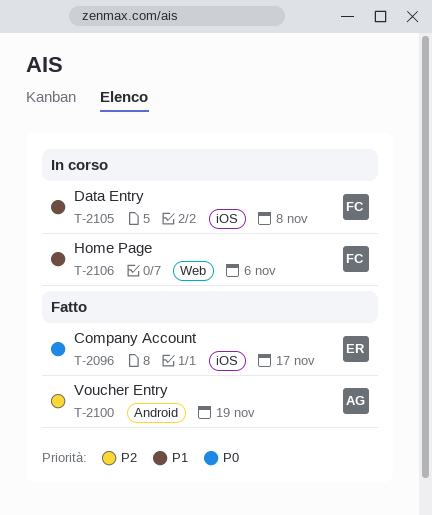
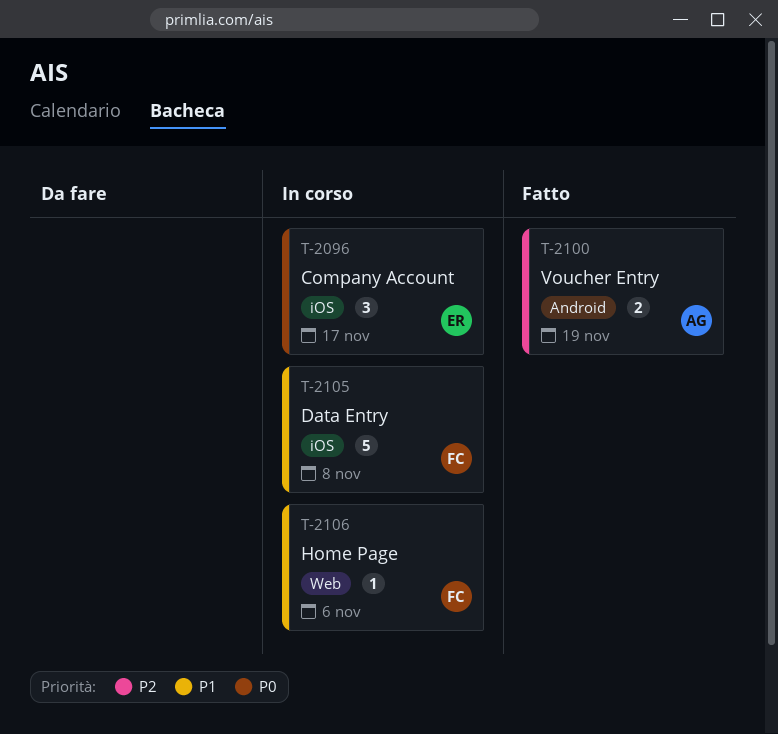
T-2096, status: Fatto -> In corso

